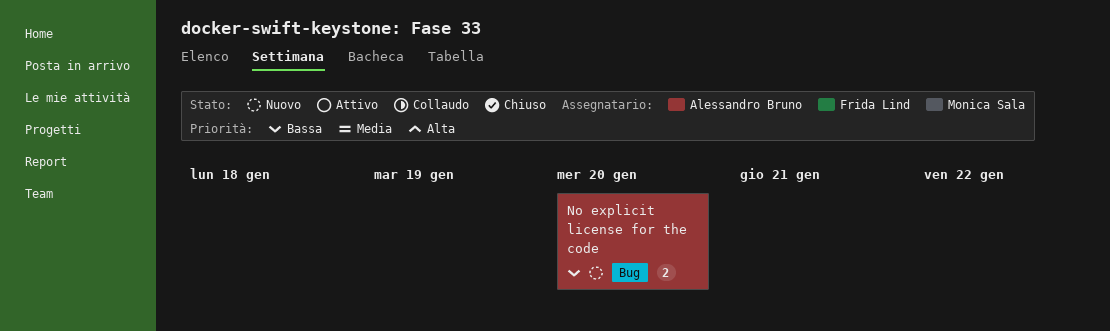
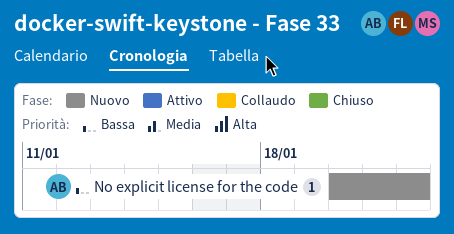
No explicit license for the code, estimate: 2 -> 1
No explicit license for the code, due: Jan 20 -> Jan 22

